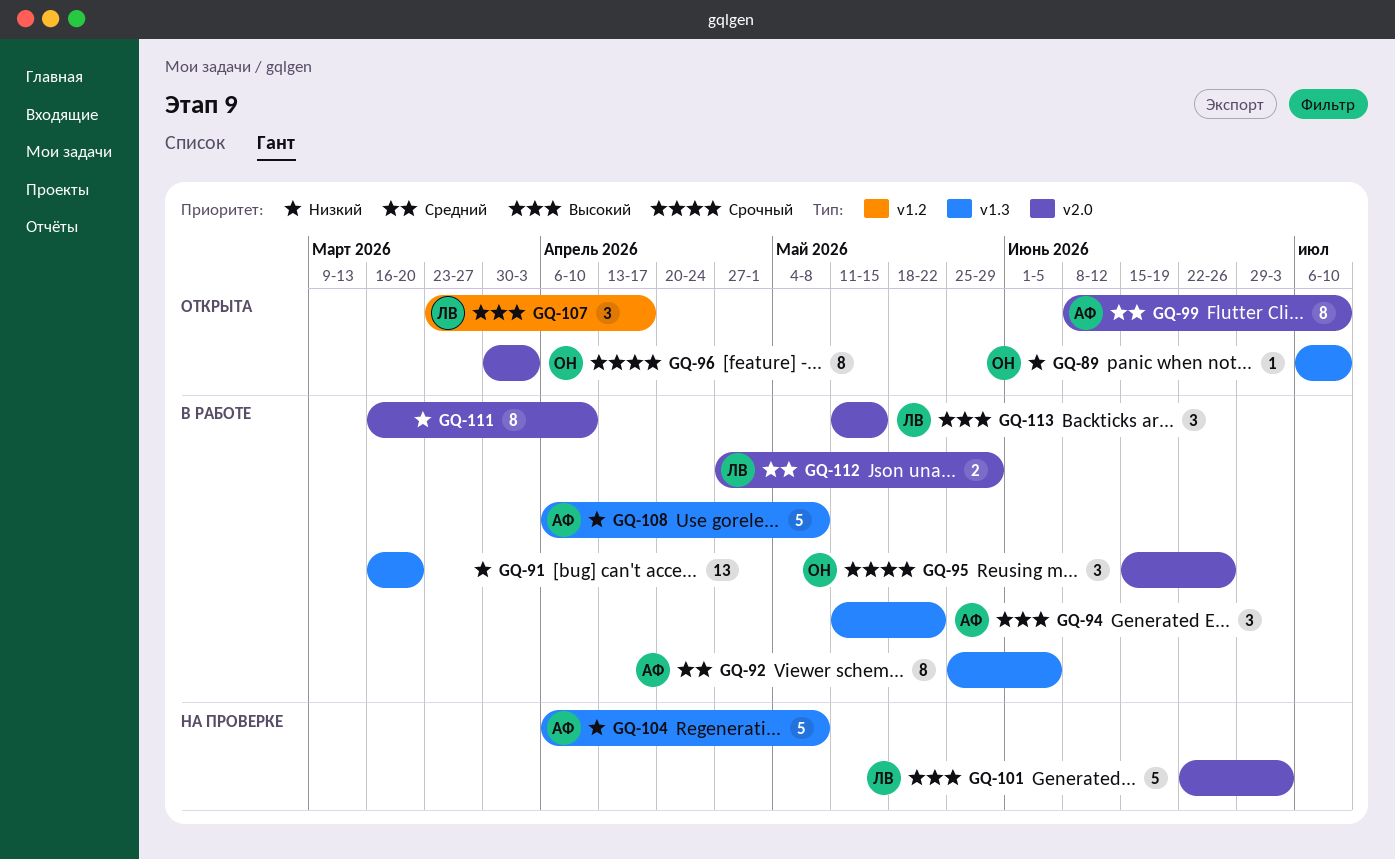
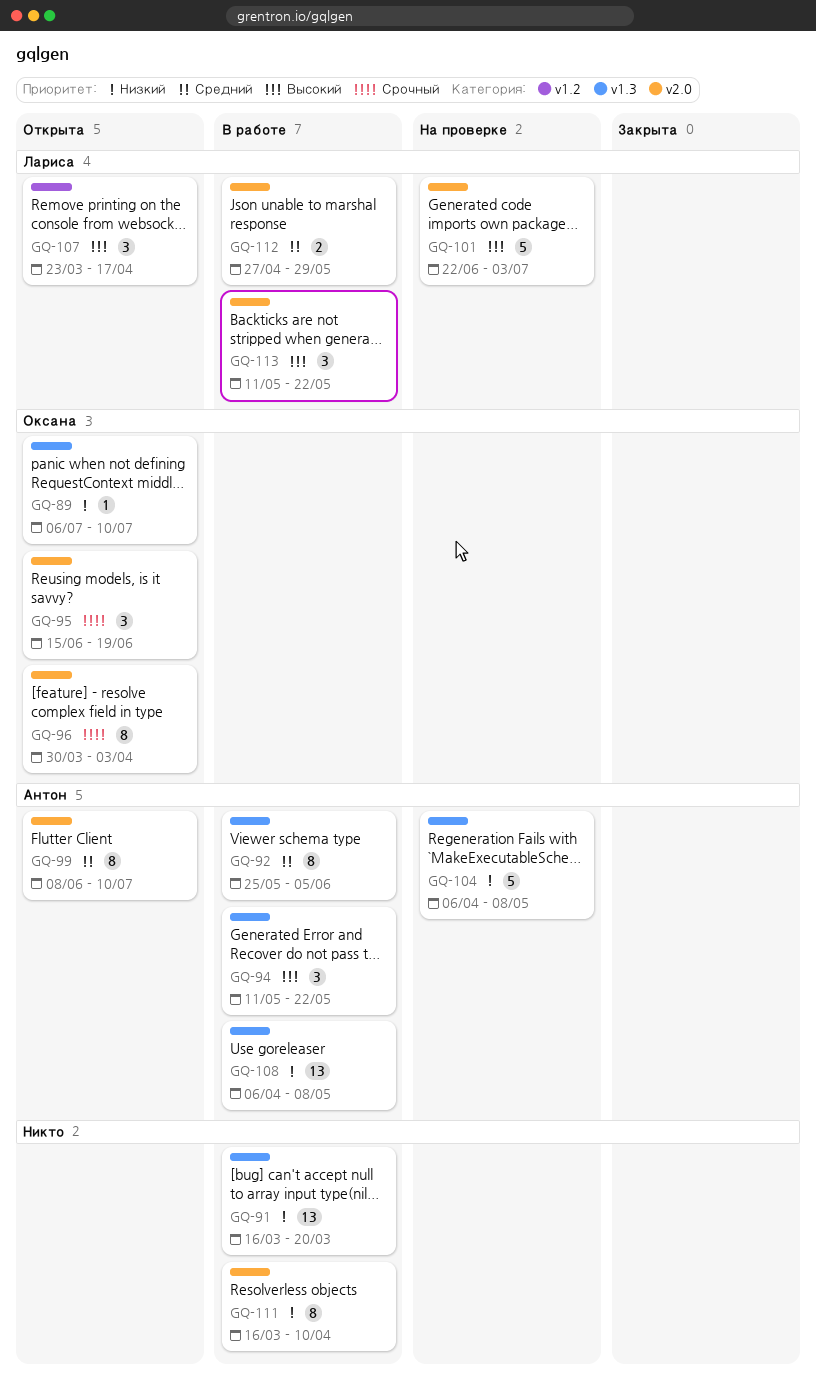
GQ-95, status: В работе -> Открыта
GQ-95, due: Jun 26 -> Jun 19
GQ-108, estimate: 5 -> 13
GQ-113, due: May 15 -> May 22

